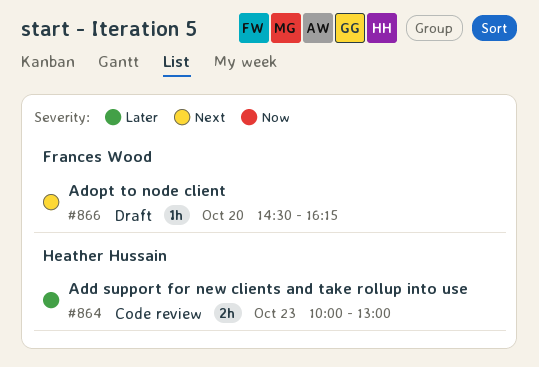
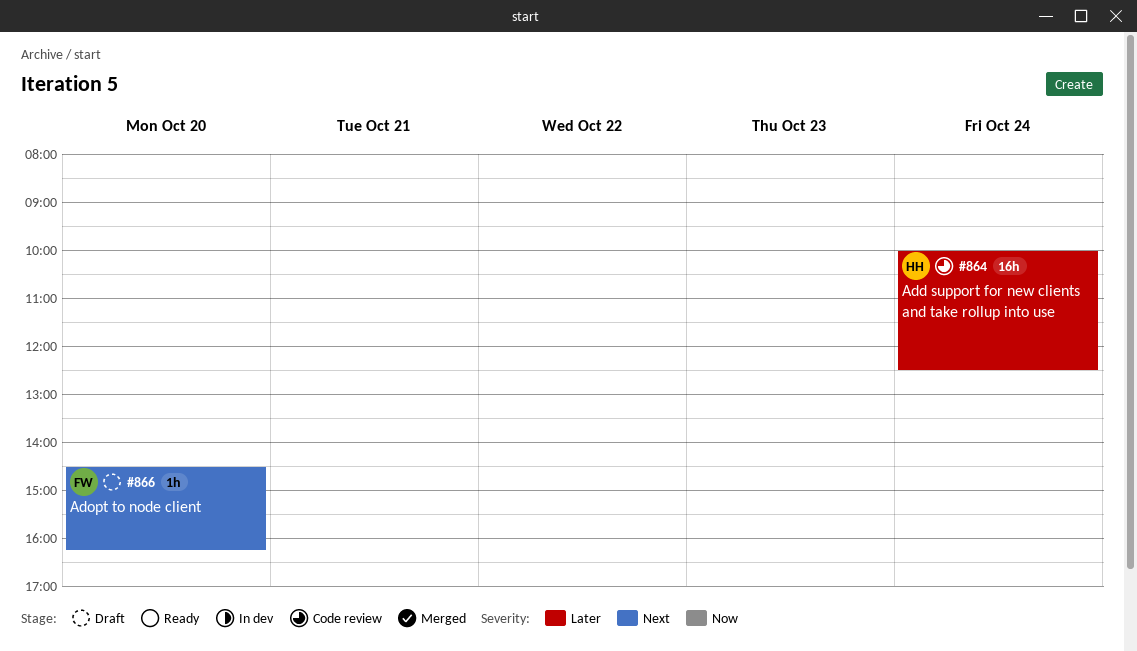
#864, estimate: 2h -> 16h
#864, day: Oct 23 -> Oct 24
#864, ends: 13:00 -> 12:30

